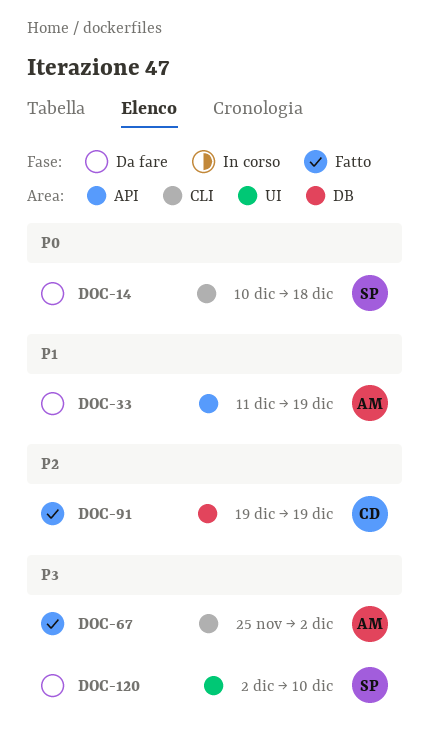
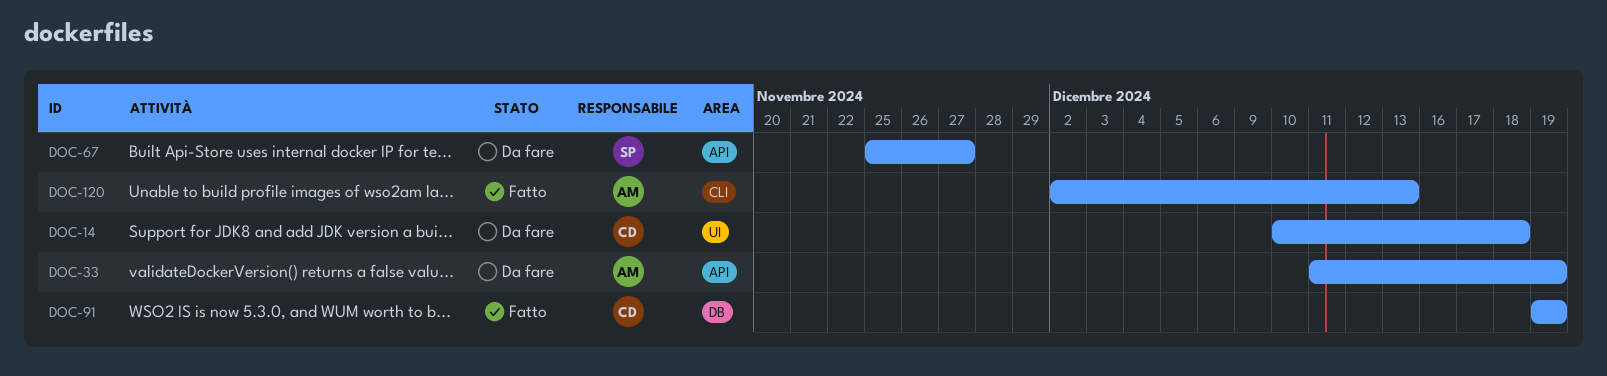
DOC-14, owner: SP -> CD
DOC-14, label: CLI -> UI
DOC-67, status: Fatto -> Da fare
DOC-67, owner: AM -> SP
DOC-67, label: CLI -> API
DOC-67, due: Dec 2 -> Nov 27
DOC-120, status: Da fare -> Fatto
DOC-120, owner: SP -> AM
DOC-120, label: UI -> CLI
DOC-120, due: Dec 10 -> Dec 13

